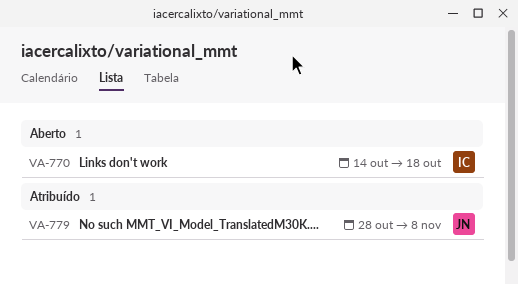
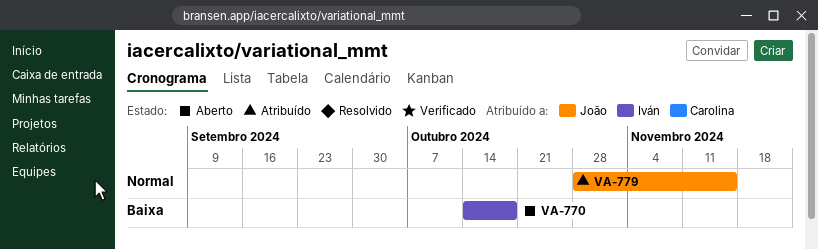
VA-779, due: Nov 8 -> Nov 15

